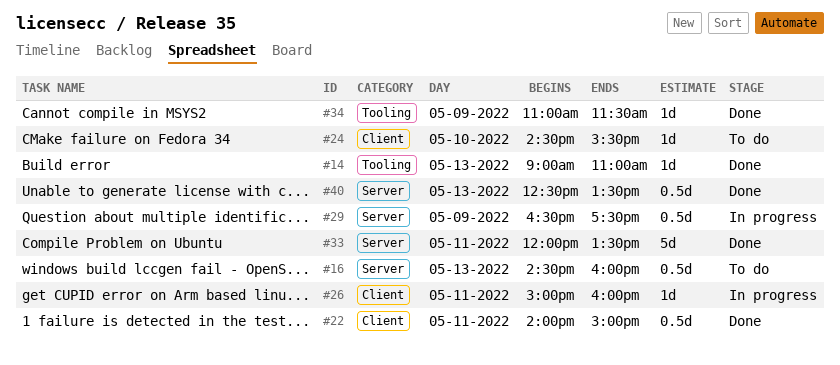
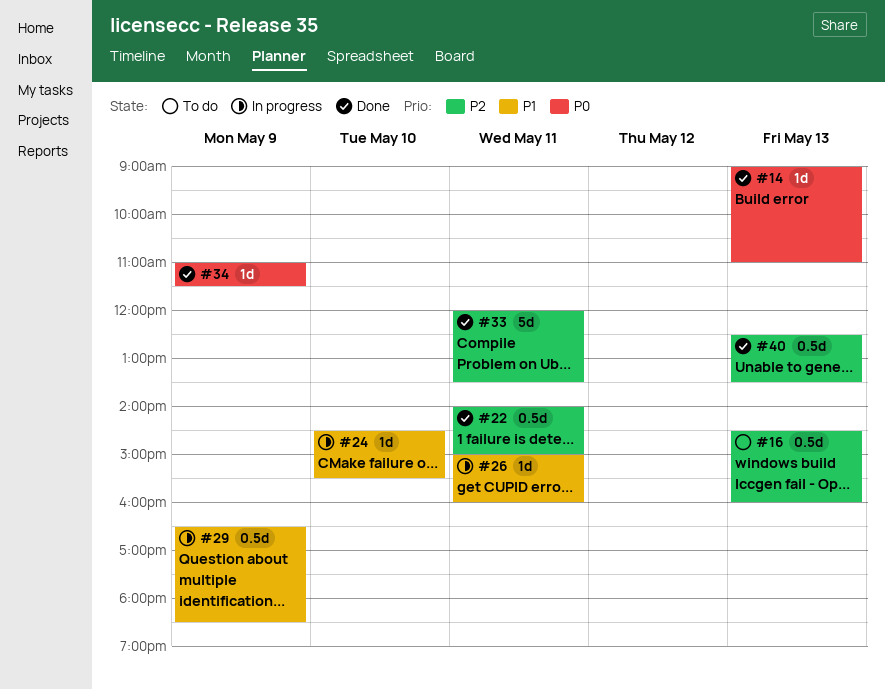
#24, status: To do -> In progress
#29, ends: 17:30 -> 18:30

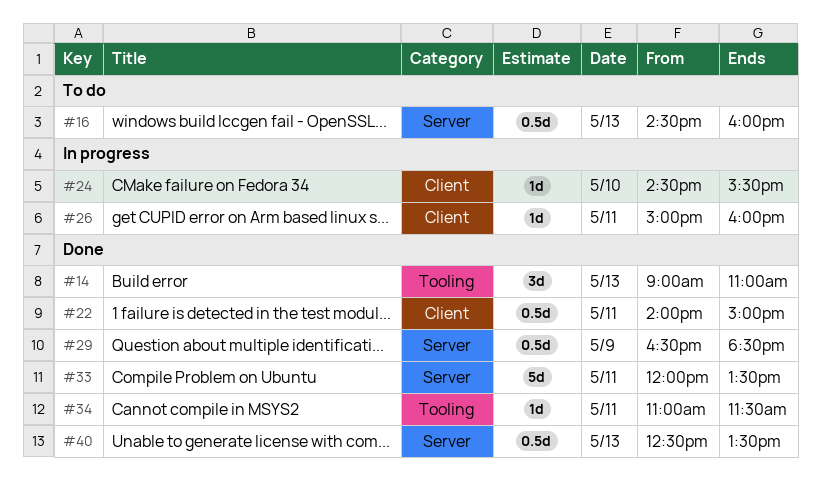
#14, estimate: 1d -> 3d
#29, status: In progress -> Done
#34, day: May 9 -> May 11

